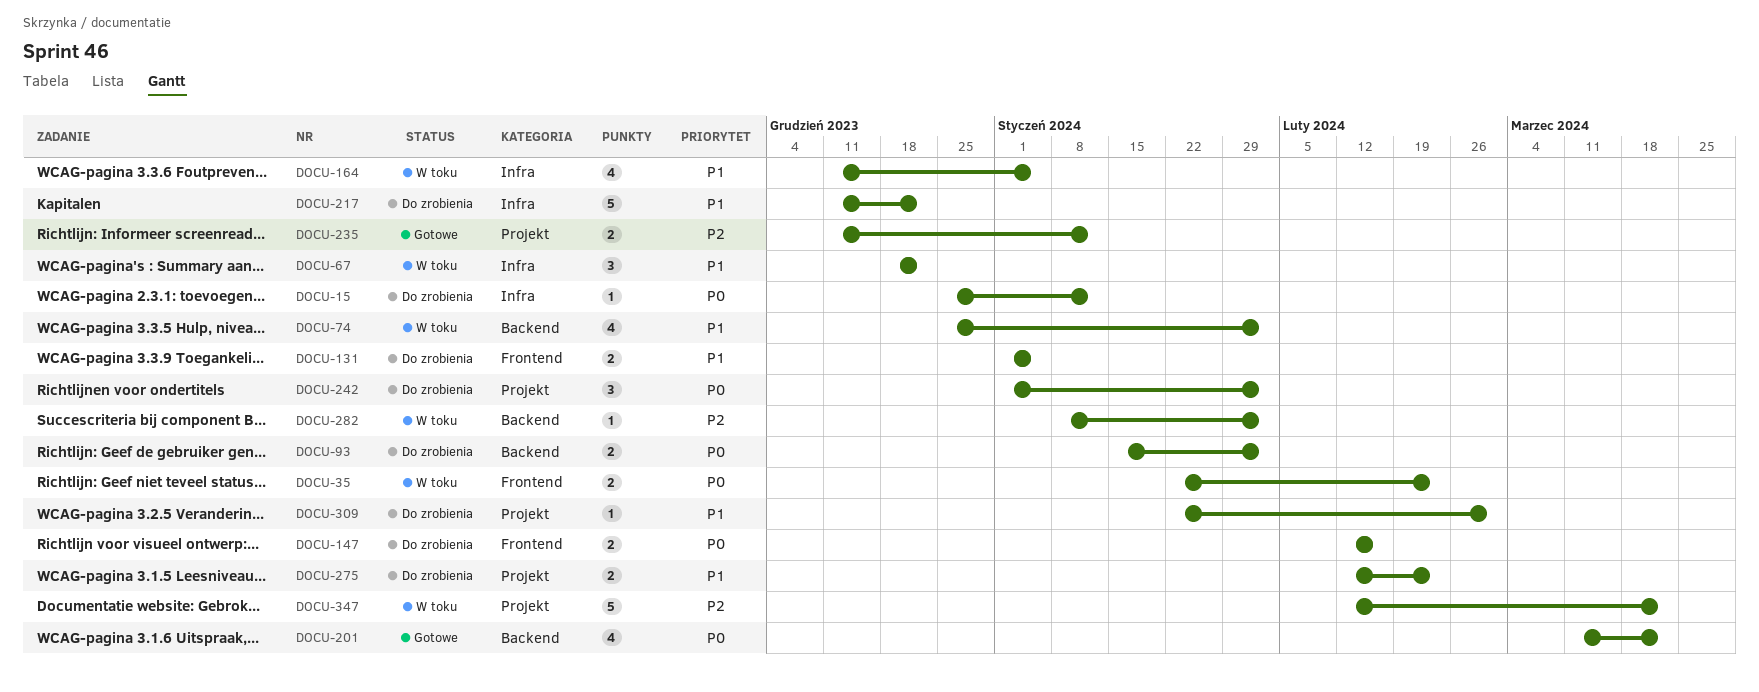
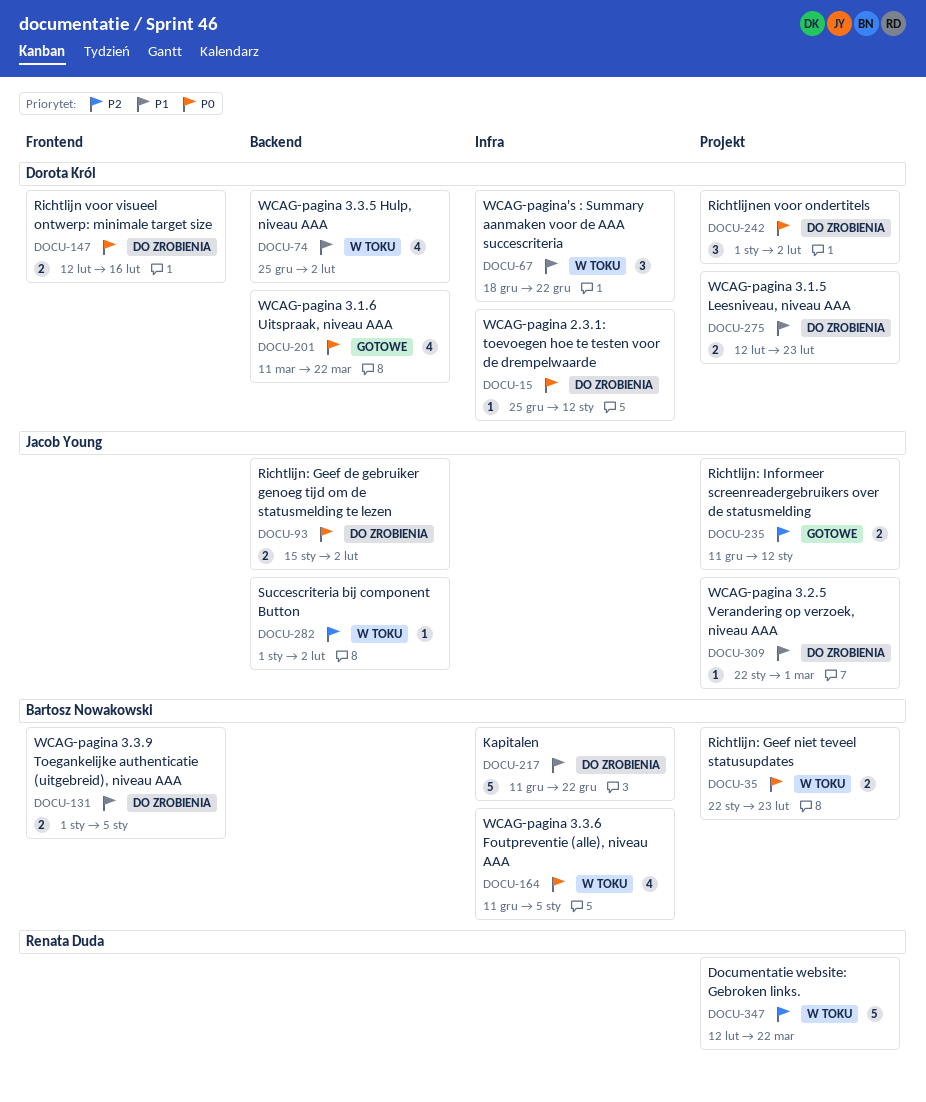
DOCU-35, label: Frontend -> Projekt
DOCU-164, priority: P1 -> P0
DOCU-282, start: Jan 8 -> Jan 1

